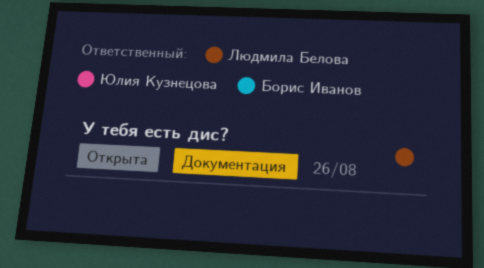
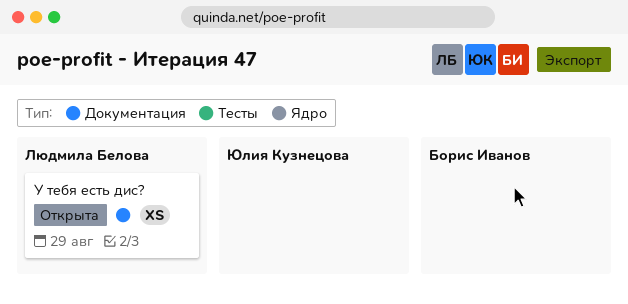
У тебя есть дис?, due: Aug 26 -> Aug 29

